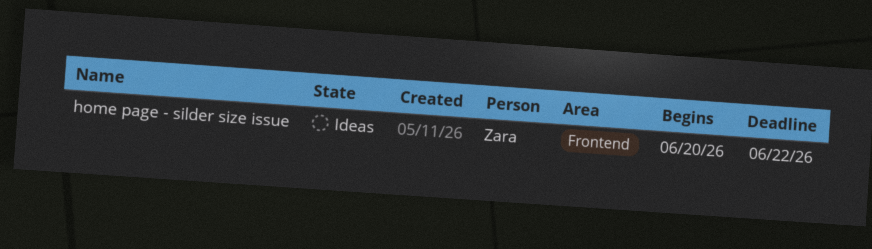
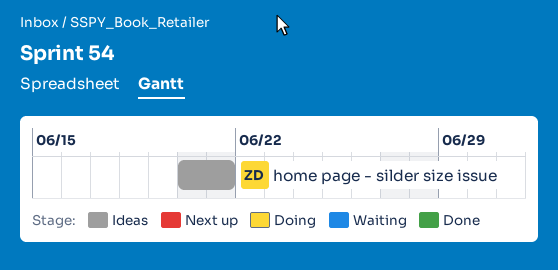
home page - silder size issue, due: Jun 22 -> Jun 21

